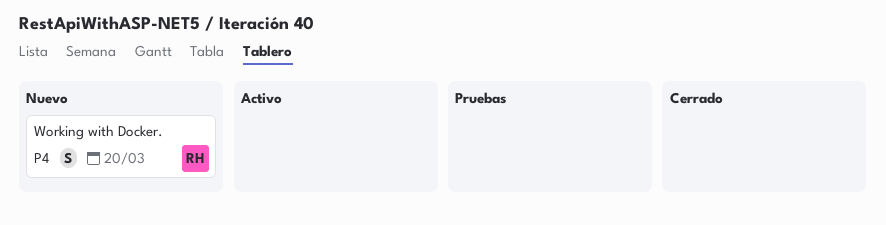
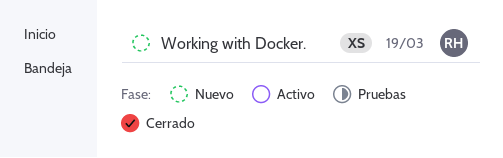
Working with Docker., estimate: S -> XS
Working with Docker., due: Mar 20 -> Mar 19

